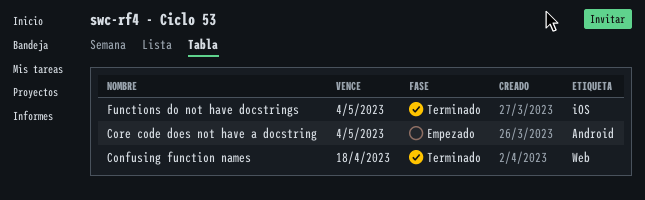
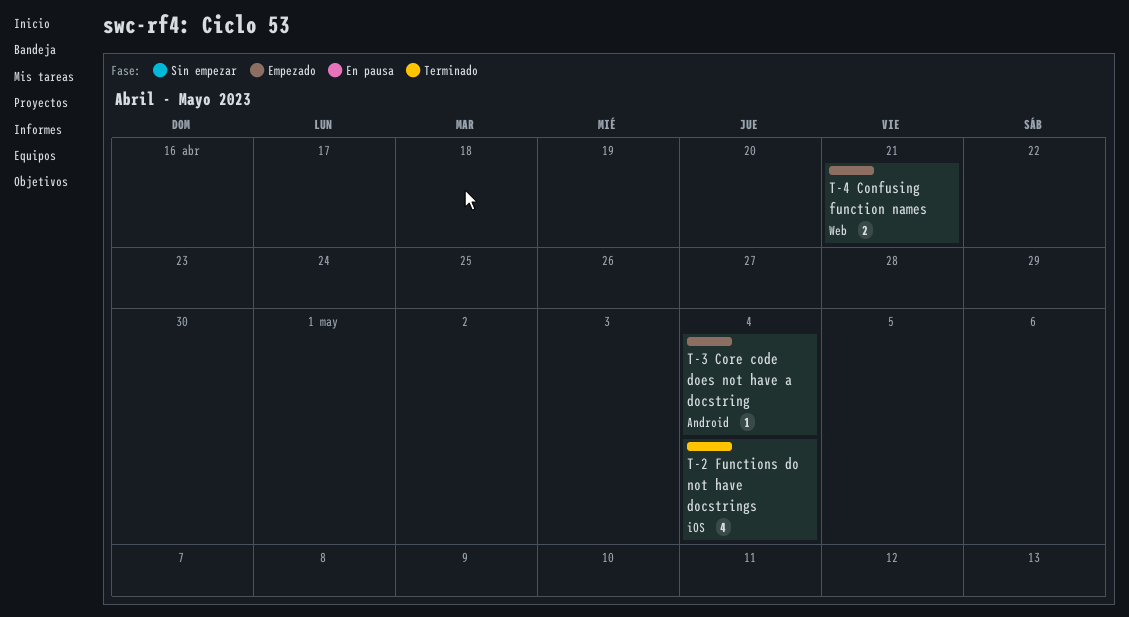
Confusing function names, status: Terminado -> Empezado
Confusing function names, due: Apr 18 -> Apr 21

